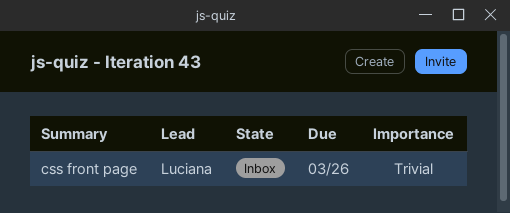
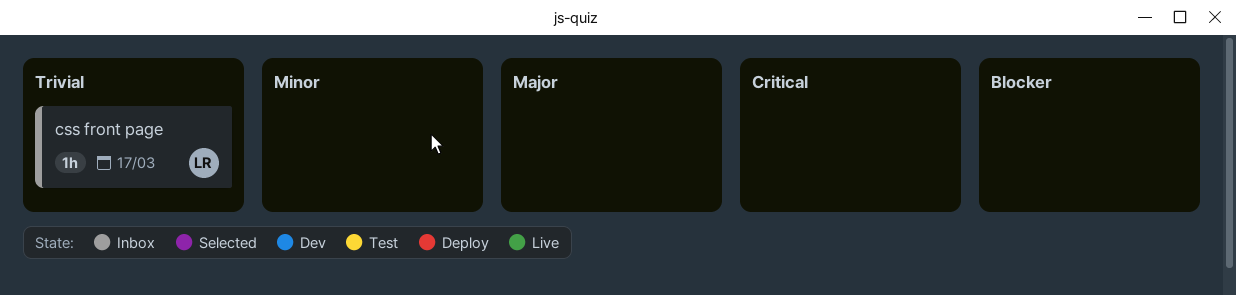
css front page, due: Mar 26 -> Mar 17

